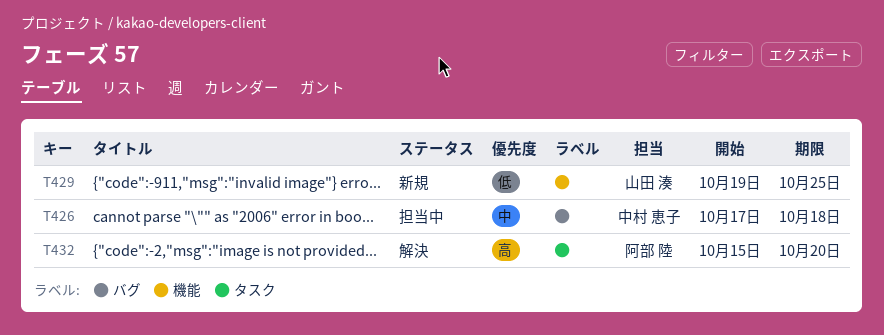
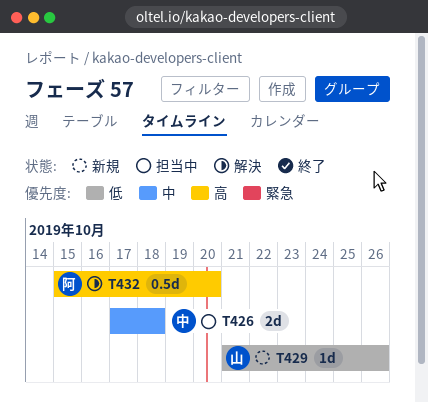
T429, start: Oct 19 -> Oct 21
T429, due: Oct 25 -> Oct 26

